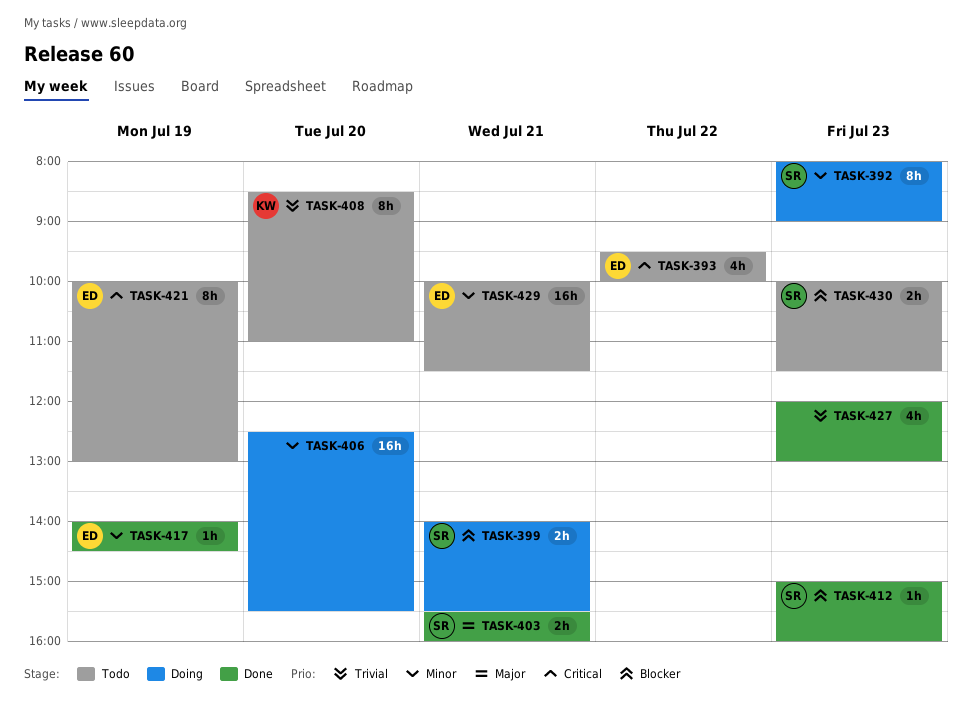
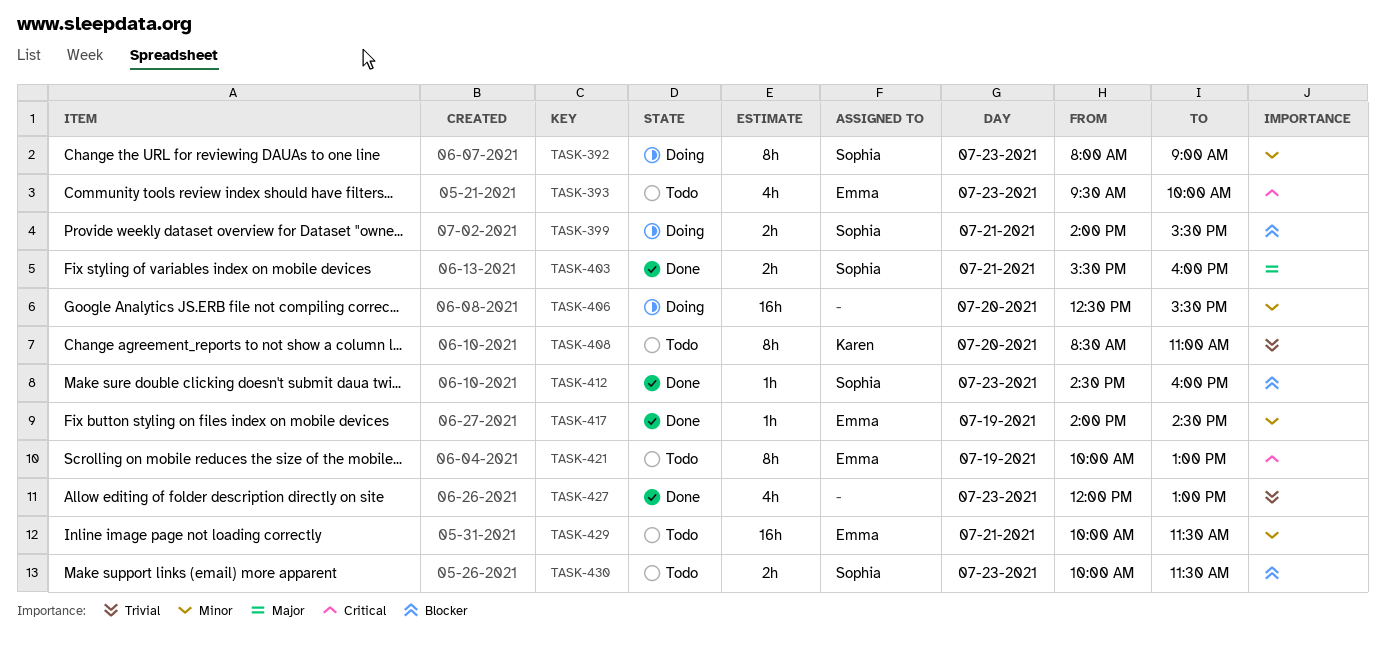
TASK-393, day: Jul 22 -> Jul 23
TASK-412, begins: 15:00 -> 14:30

